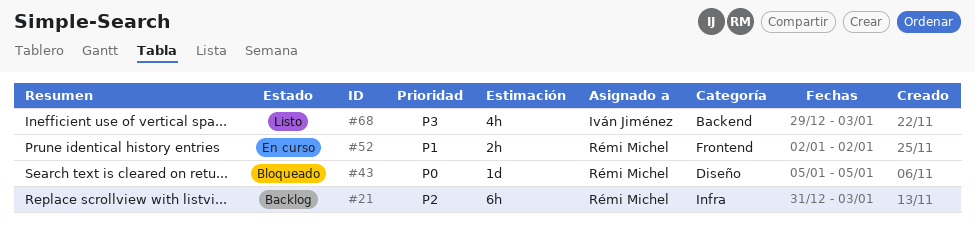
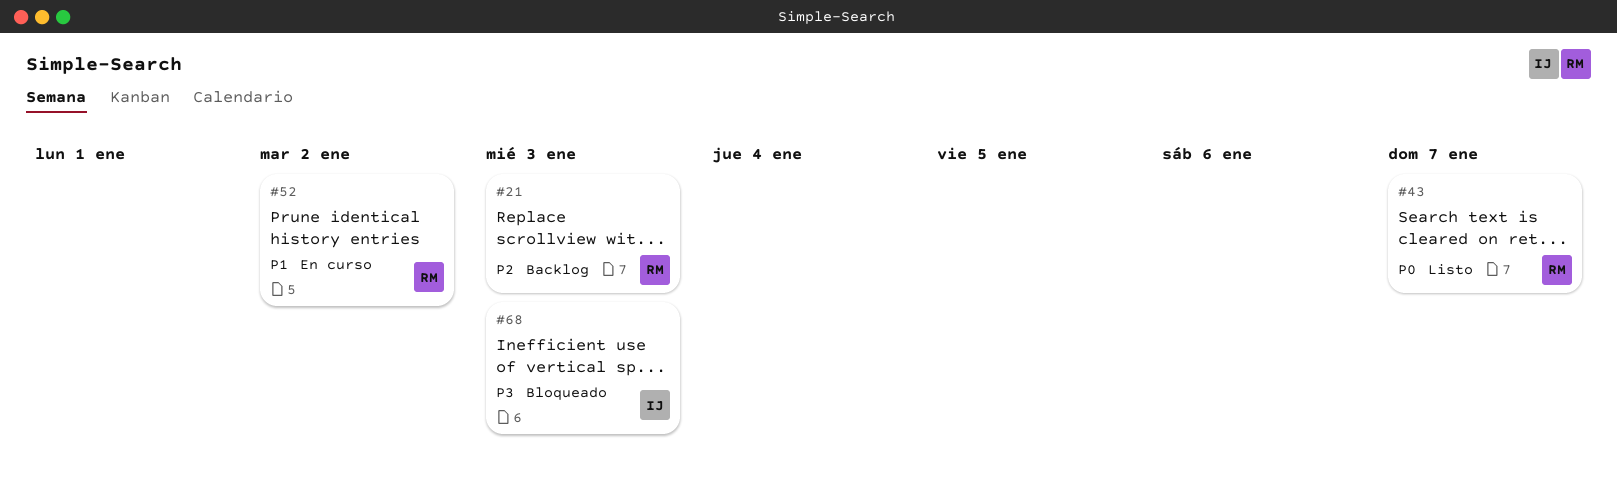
#43, status: Bloqueado -> Listo
#43, due: Jan 5 -> Jan 7
#68, status: Listo -> Bloqueado

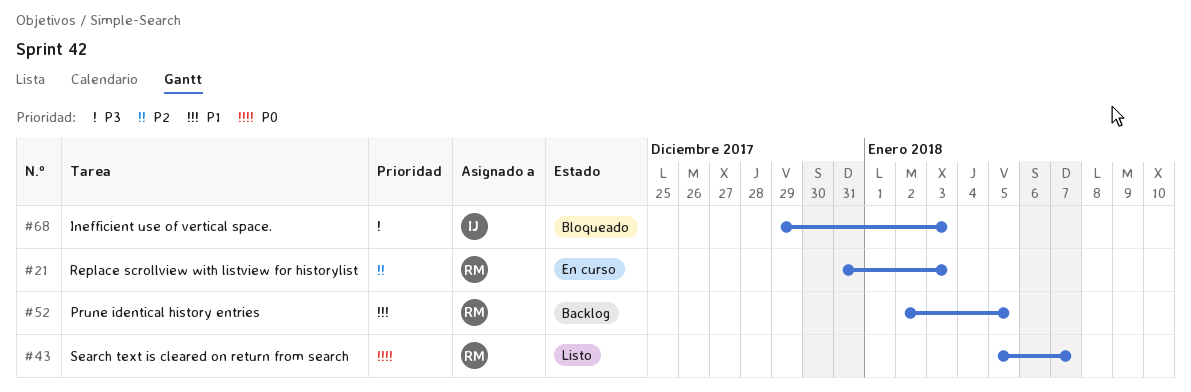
#21, status: Backlog -> En curso
#52, status: En curso -> Backlog
#52, due: Jan 2 -> Jan 5

